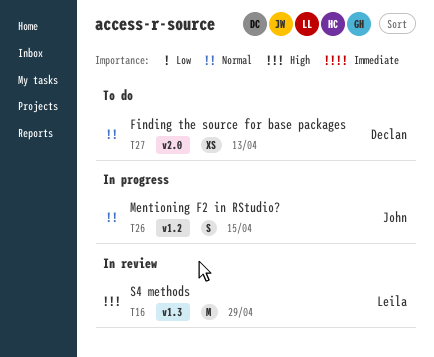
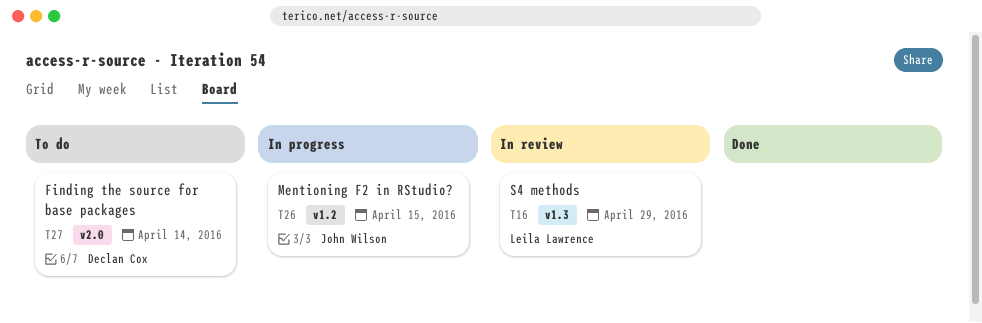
T27, due: Apr 13 -> Apr 14

